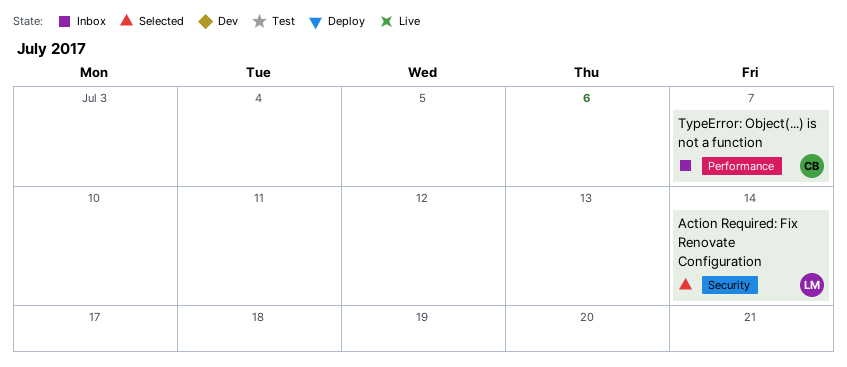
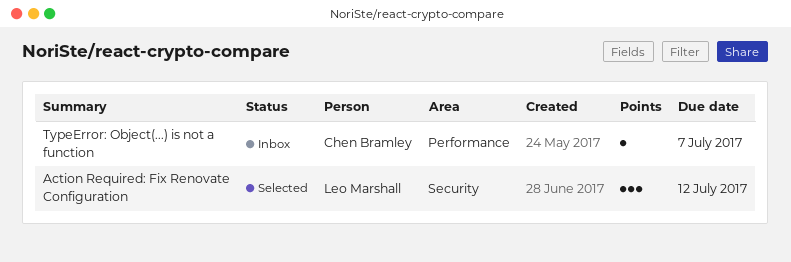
Action Required: Fix Renovate Configuration, due: Jul 14 -> Jul 12

